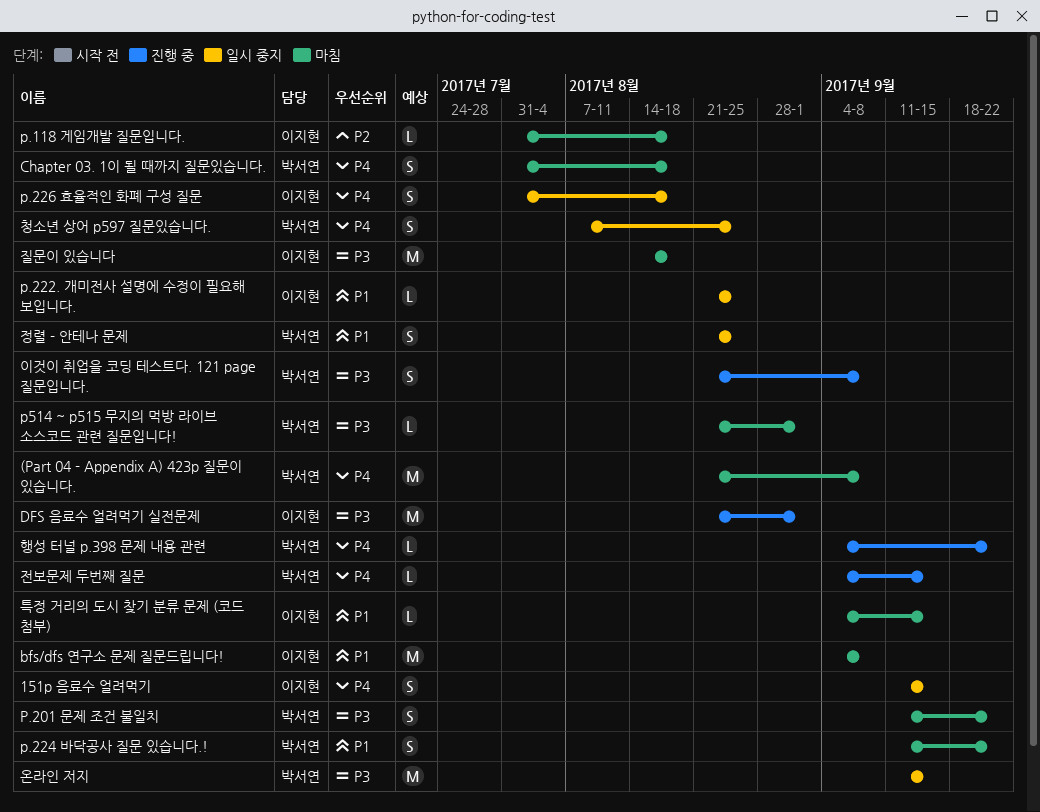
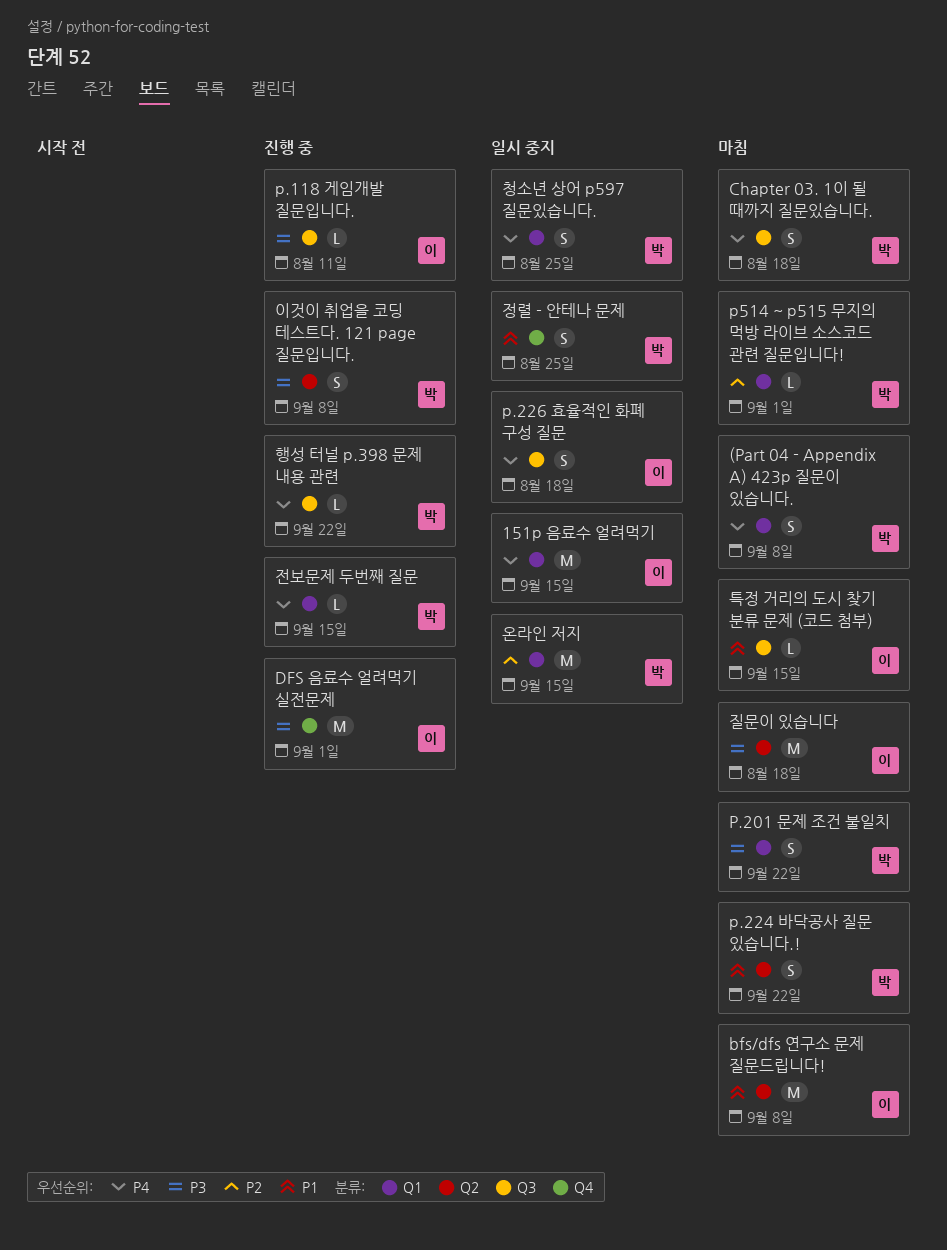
(Part 04 - Appendix A) 423p 질문이 있습니다., estimate: M -> S
151p 음료수 얼려먹기, estimate: S -> M
p.118 게임개발 질문입니다., status: 마침 -> 진행 중
p.118 게임개발 질문입니다., priority: P2 -> P3
p.118 게임개발 질문입니다., due: Aug 18 -> Aug 11
p.222. 개미전사 설명에 수정이 필요해 보입니다.: present -> none
p514 ~ p515 무지의 먹방 라이브 소스코드 관련 질문입니다!, priority: P3 -> P2
온라인 저지, priority: P3 -> P2

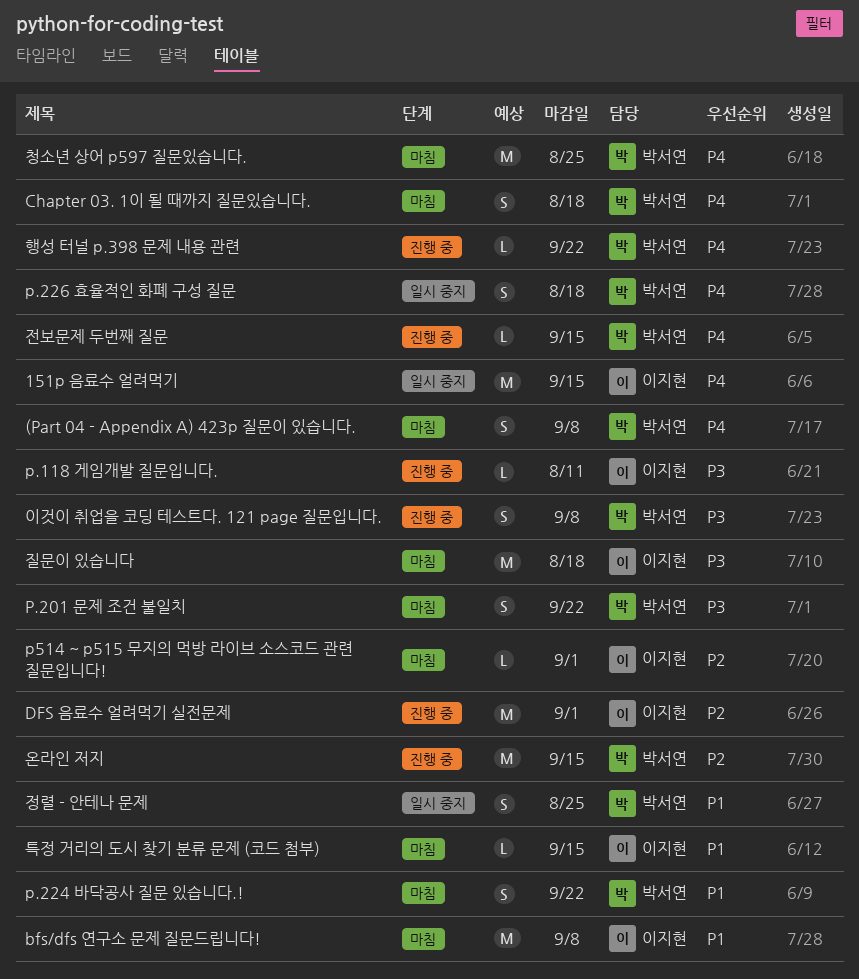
DFS 음료수 얼려먹기 실전문제, priority: P3 -> P2
p.226 효율적인 화폐 구성 질문, owner: 이지현 -> 박서연
p514 ~ p515 무지의 먹방 라이브 소스코드 관련 질문입니다!, owner: 박서연 -> 이지현
온라인 저지, status: 일시 중지 -> 진행 중
청소년 상어 p597 질문있습니다., status: 일시 중지 -> 마침
청소년 상어 p597 질문있습니다., estimate: S -> M

